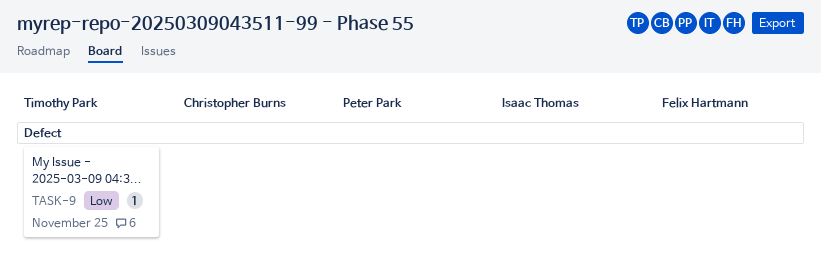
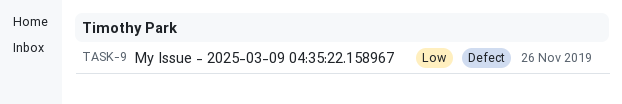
TASK-9, due: Nov 25 -> Nov 26

